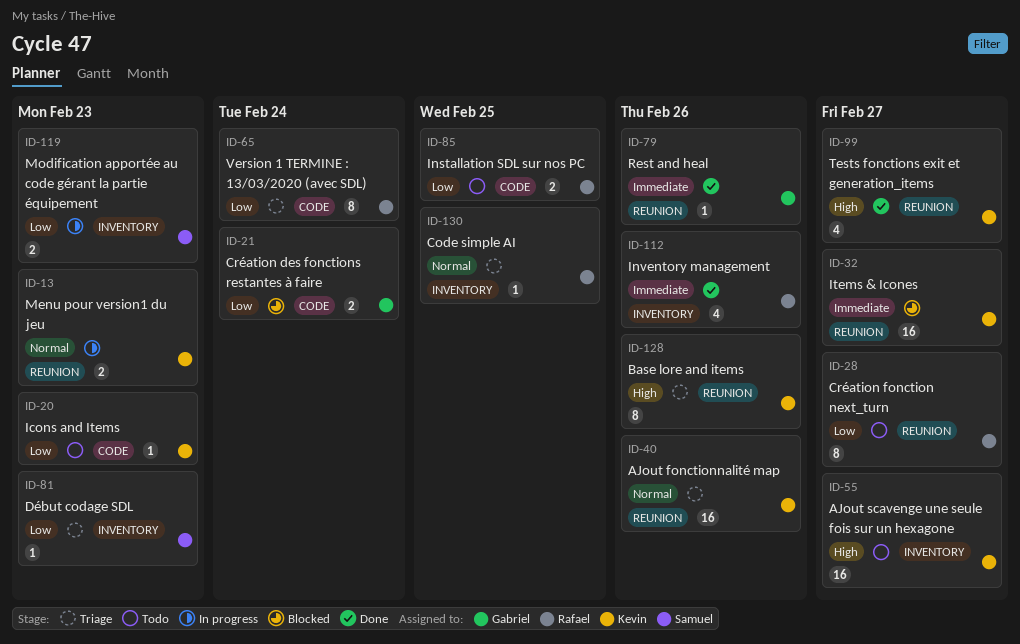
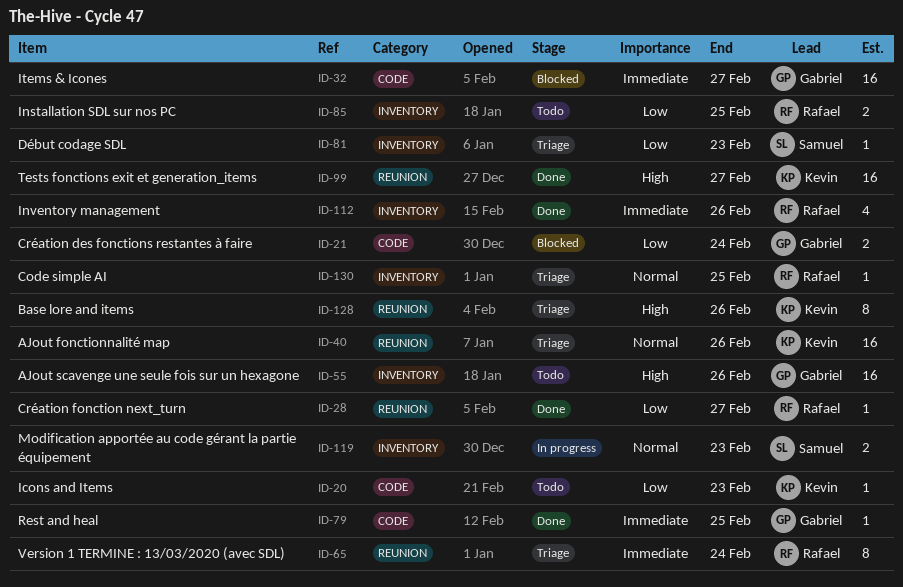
ID-13: present -> none
ID-28, status: Todo -> Done
ID-28, estimate: 8 -> 1
ID-32, owner: Kevin -> Gabriel
ID-32, label: REUNION -> CODE
ID-55, owner: Kevin -> Gabriel
ID-55, due: Feb 27 -> Feb 26
ID-65, priority: Low -> Immediate
ID-65, label: CODE -> REUNION
ID-79, label: REUNION -> CODE
ID-79, due: Feb 26 -> Feb 25
ID-85, label: CODE -> INVENTORY
ID-99, estimate: 4 -> 16
ID-119, priority: Low -> Normal

